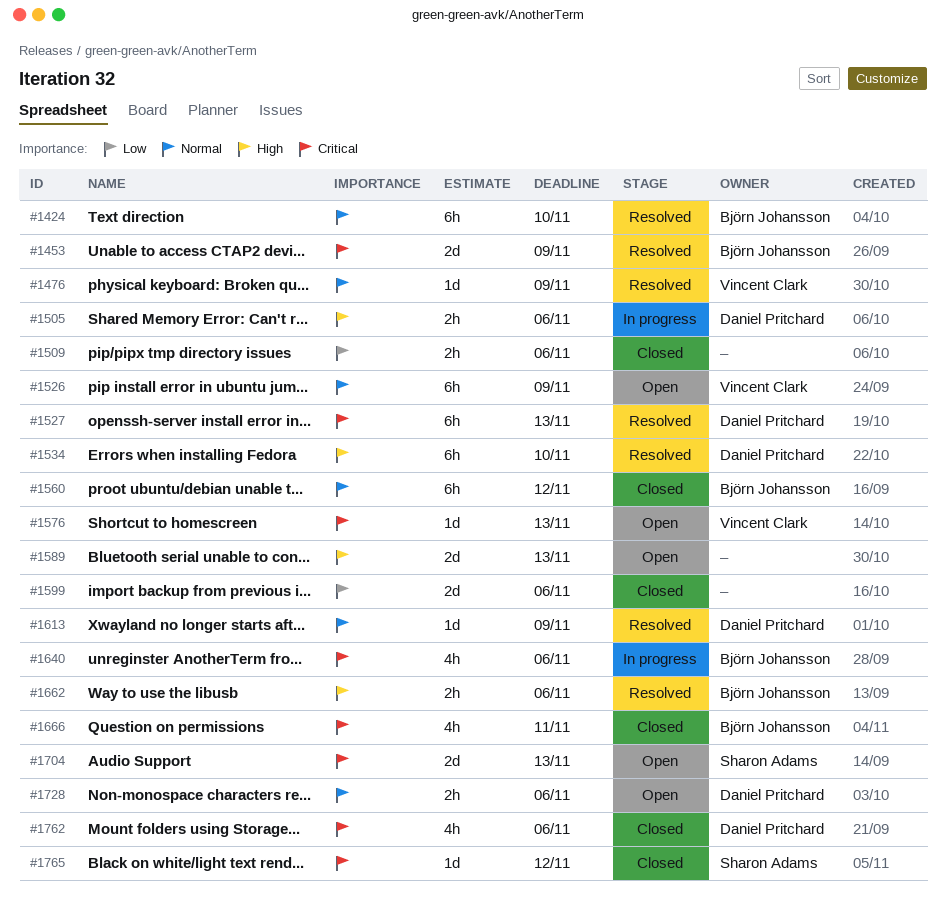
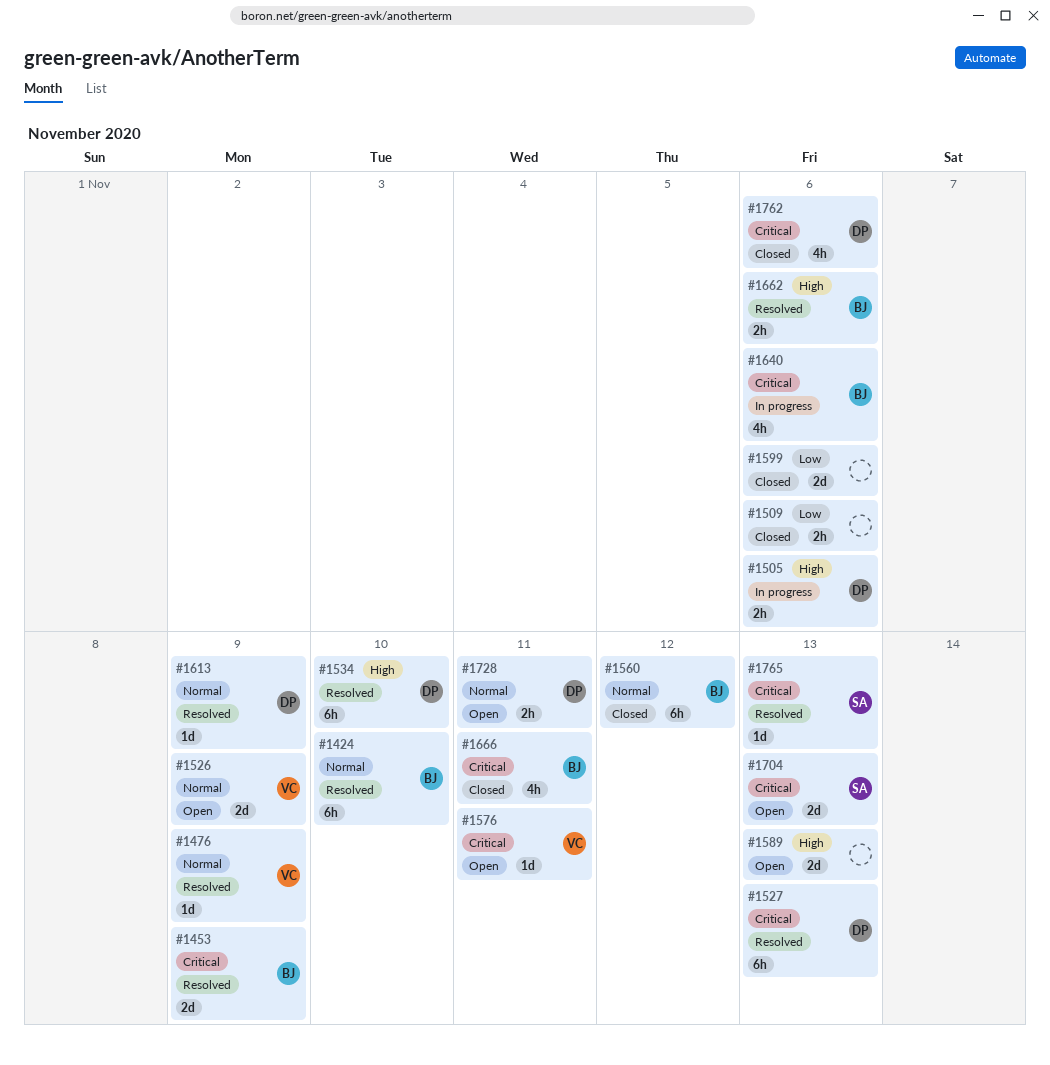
#1526, estimate: 6h -> 2d
#1576, due: Nov 13 -> Nov 11
#1728, due: Nov 6 -> Nov 11
#1765, status: Closed -> Resolved
#1765, due: Nov 12 -> Nov 13

